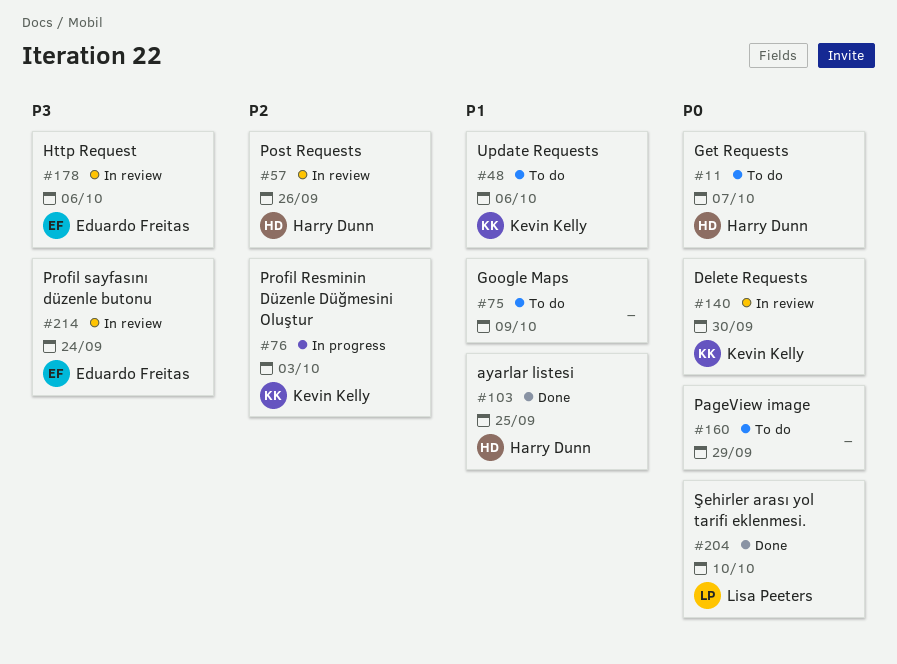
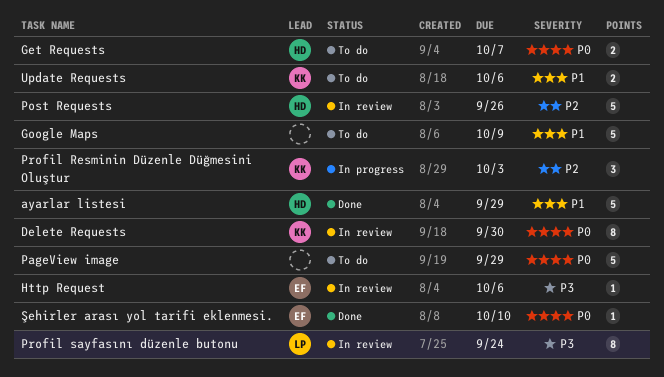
ayarlar listesi, due: Sep 25 -> Sep 29
Profil sayfasını düzenle butonu, owner: Eduardo Freitas -> Lisa Peeters
Şehirler arası yol tarifi eklenmesi., owner: Lisa Peeters -> Eduardo Freitas

